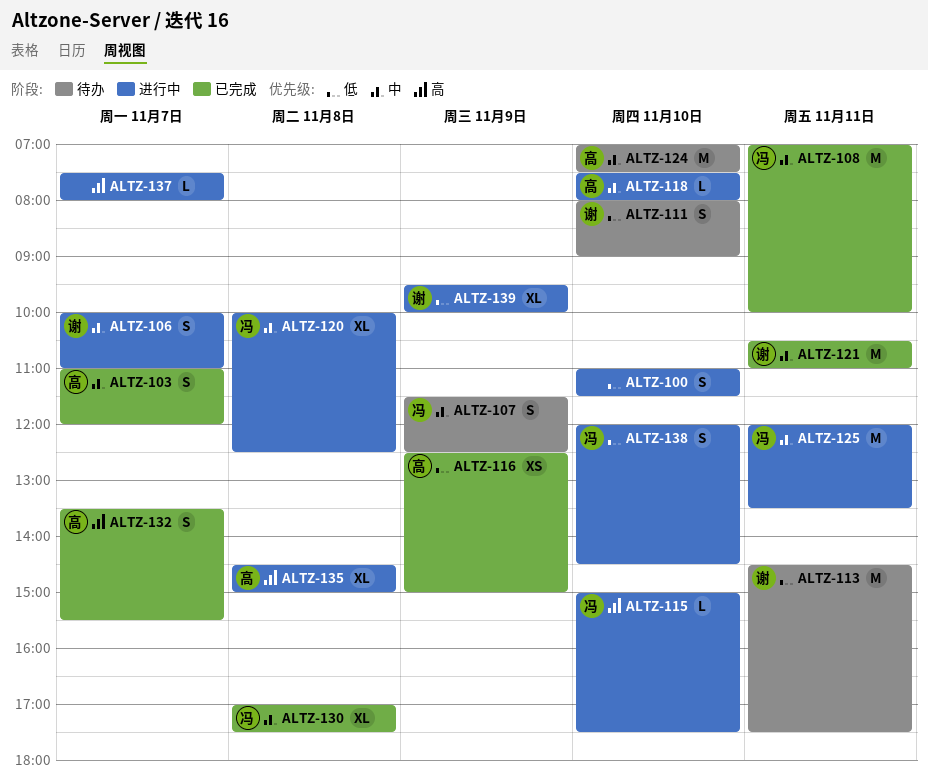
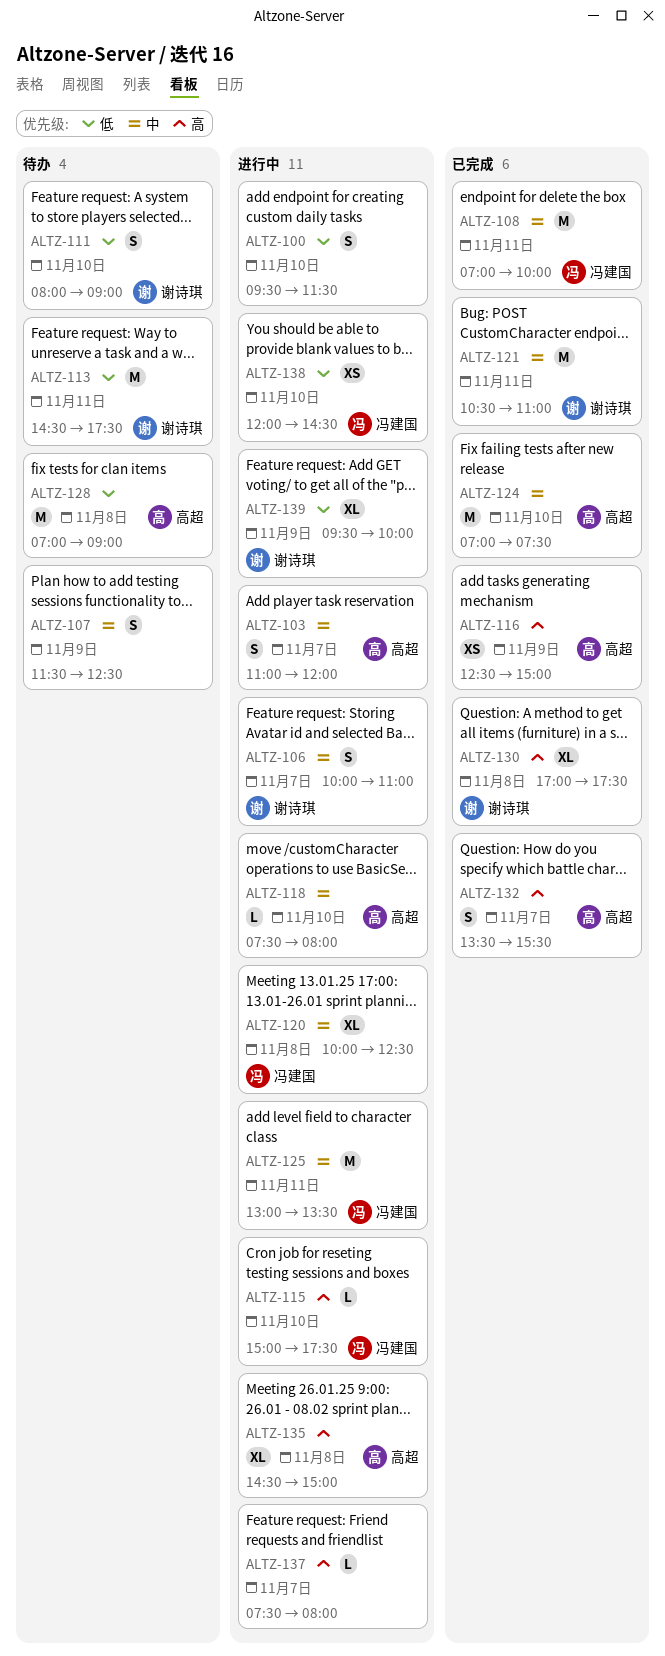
ALTZ-100, begins: 11:00 -> 09:30
ALTZ-103, status: 已完成 -> 进行中
ALTZ-107, owner: 冯建国 -> none
ALTZ-116, priority: 低 -> 高
ALTZ-124, status: 待办 -> 已完成
ALTZ-125, begins: 12:00 -> 13:00
ALTZ-128: none -> present
ALTZ-130, owner: 冯建国 -> 谢诗琪
ALTZ-130, priority: 中 -> 高
ALTZ-138, estimate: S -> XS

